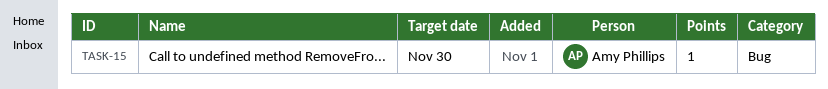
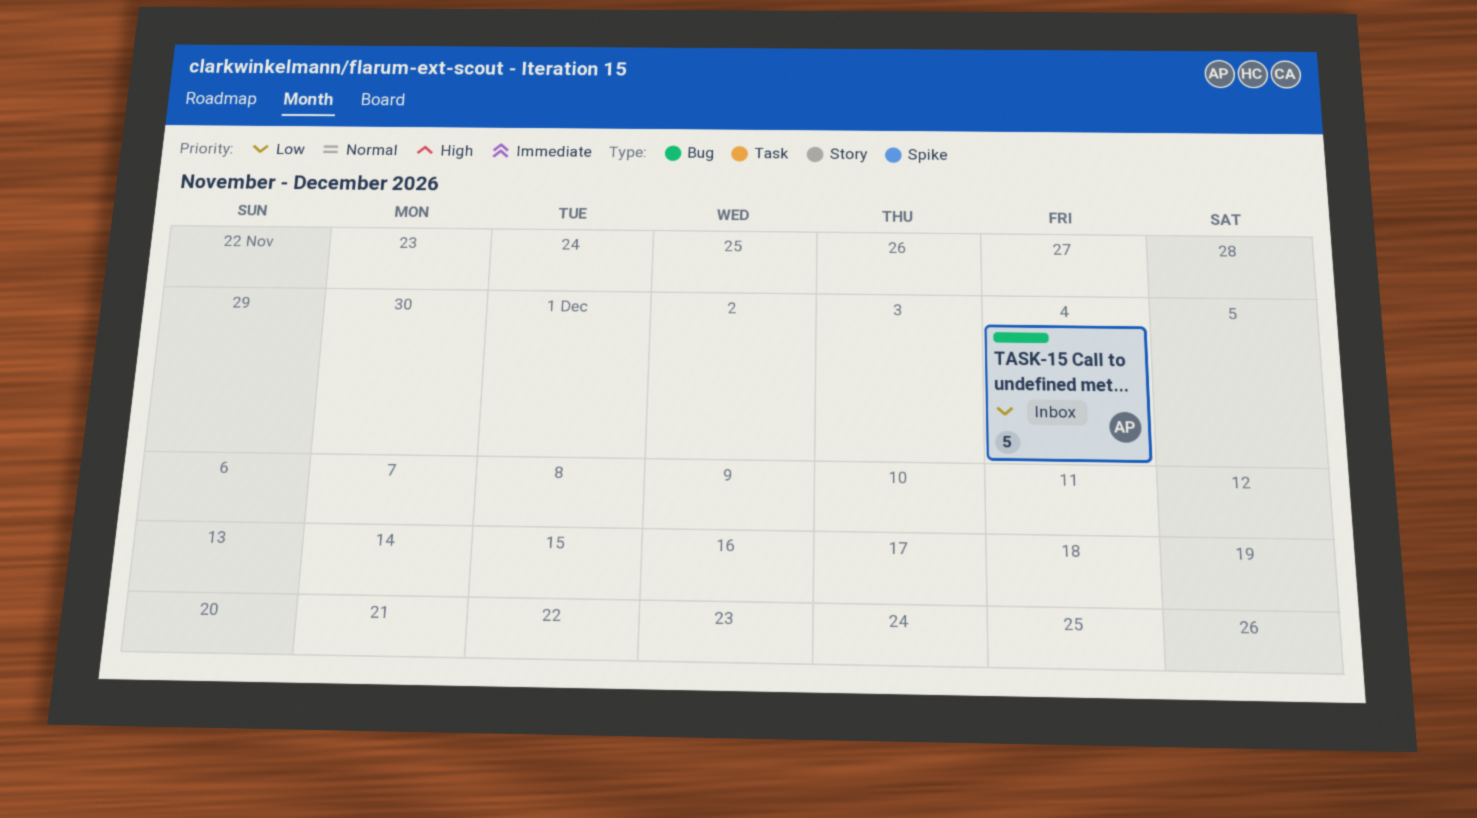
TASK-15, estimate: 1 -> 5
TASK-15, due: Nov 30 -> Dec 4

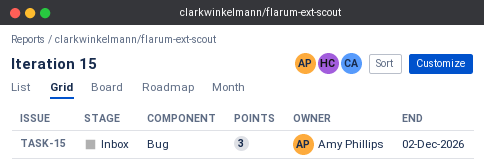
TASK-15, estimate: 5 -> 3
TASK-15, due: Dec 4 -> Dec 2

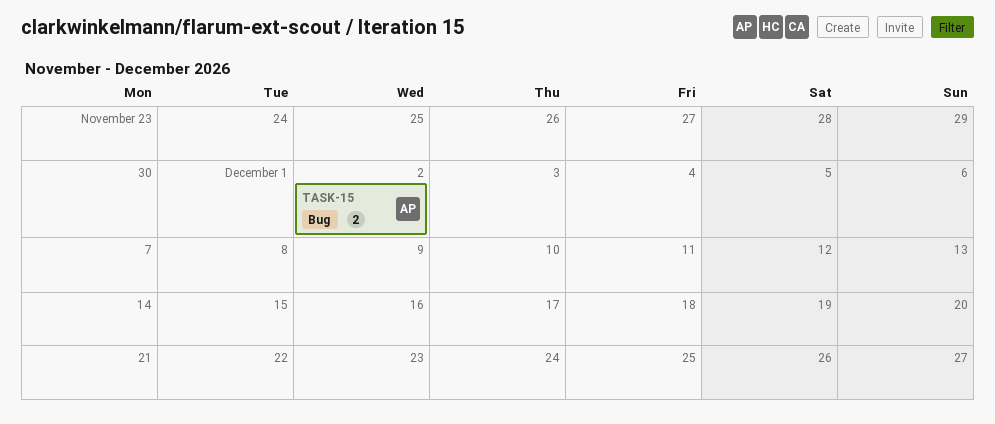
TASK-15, estimate: 3 -> 2

